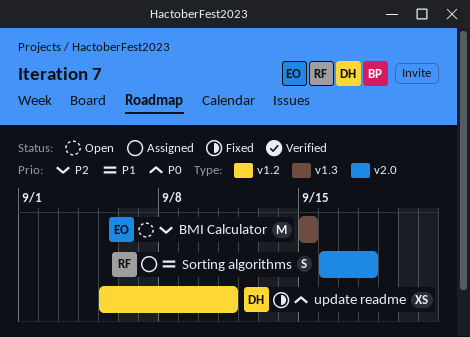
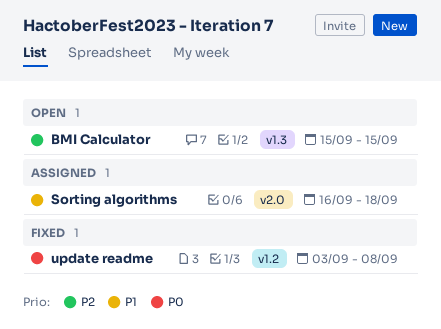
update readme, start: Sep 5 -> Sep 3
update readme, due: Sep 11 -> Sep 8

